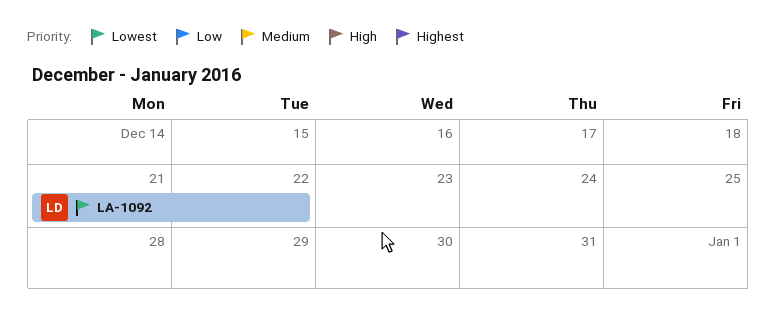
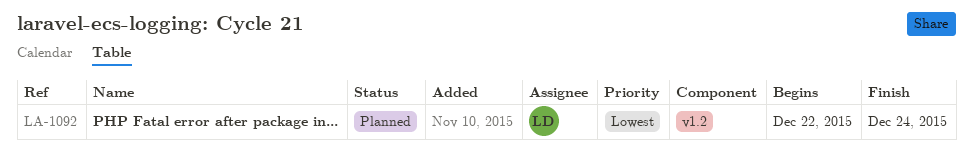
LA-1092, start: Dec 21 -> Dec 22
LA-1092, due: Dec 22 -> Dec 24

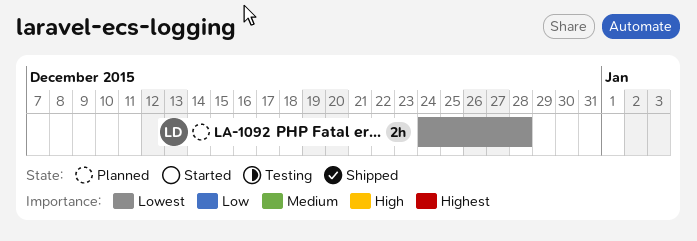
LA-1092, start: Dec 22 -> Dec 24
LA-1092, due: Dec 24 -> Dec 28

